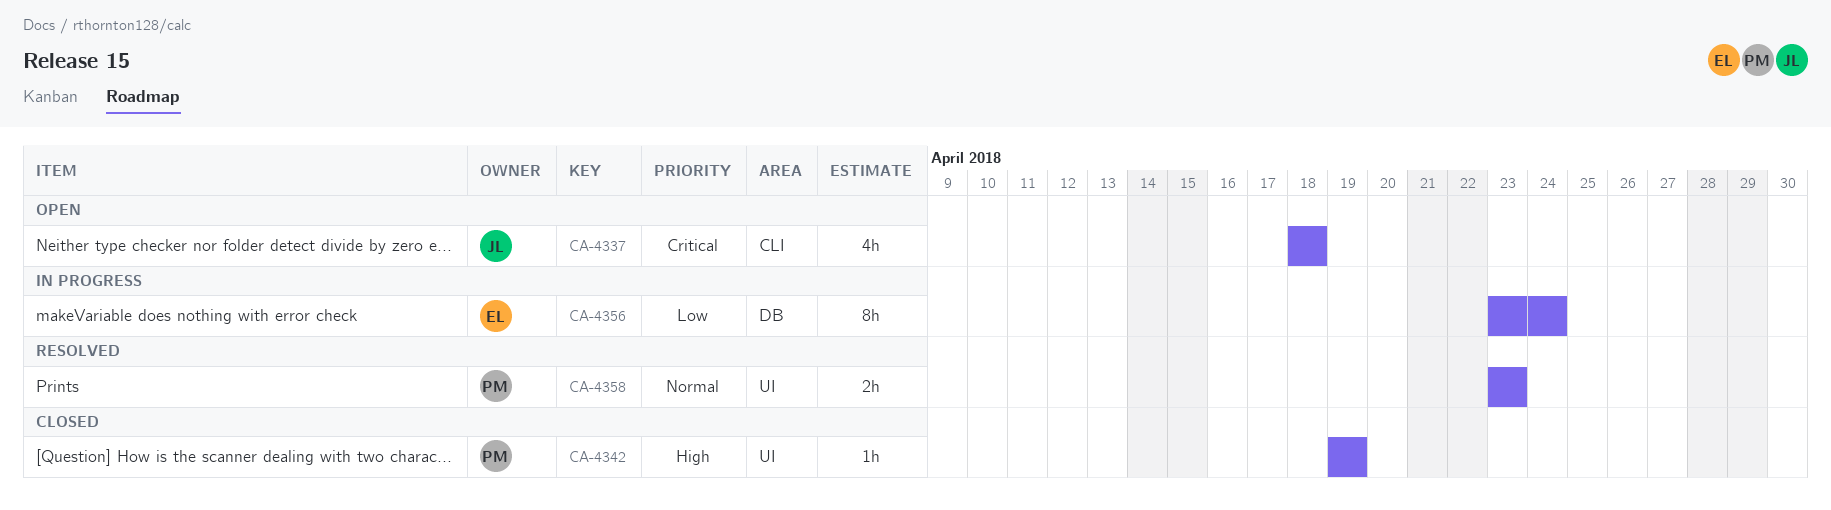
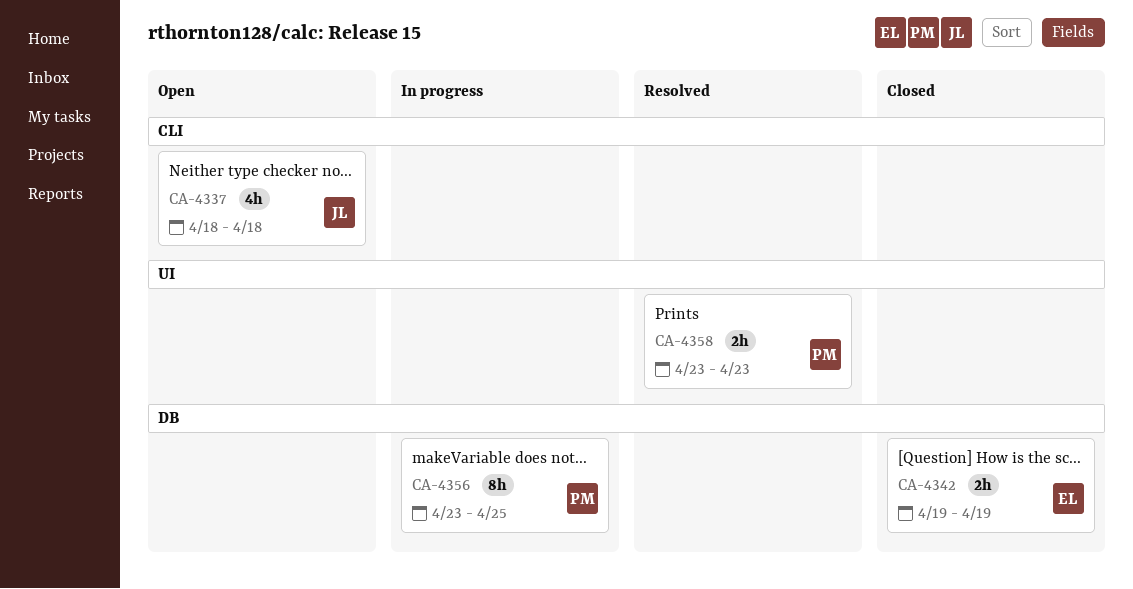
CA-4342, owner: PM -> EL
CA-4342, label: UI -> DB
CA-4342, estimate: 1h -> 2h
CA-4356, owner: EL -> PM
CA-4356, due: Apr 24 -> Apr 25

